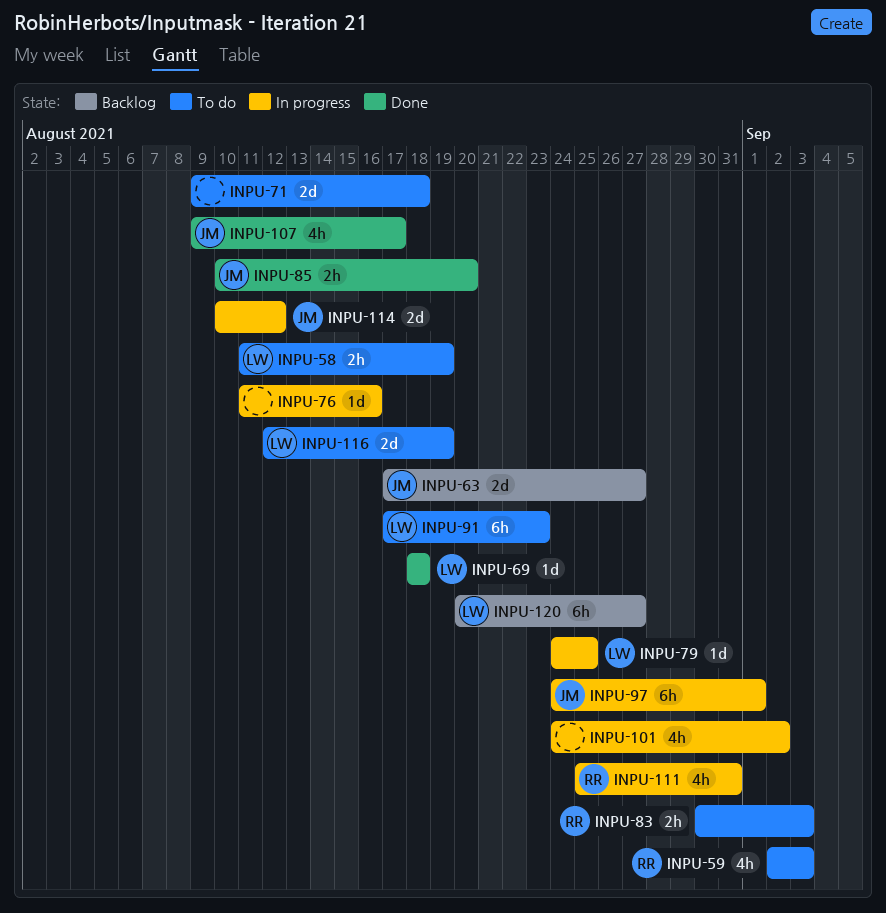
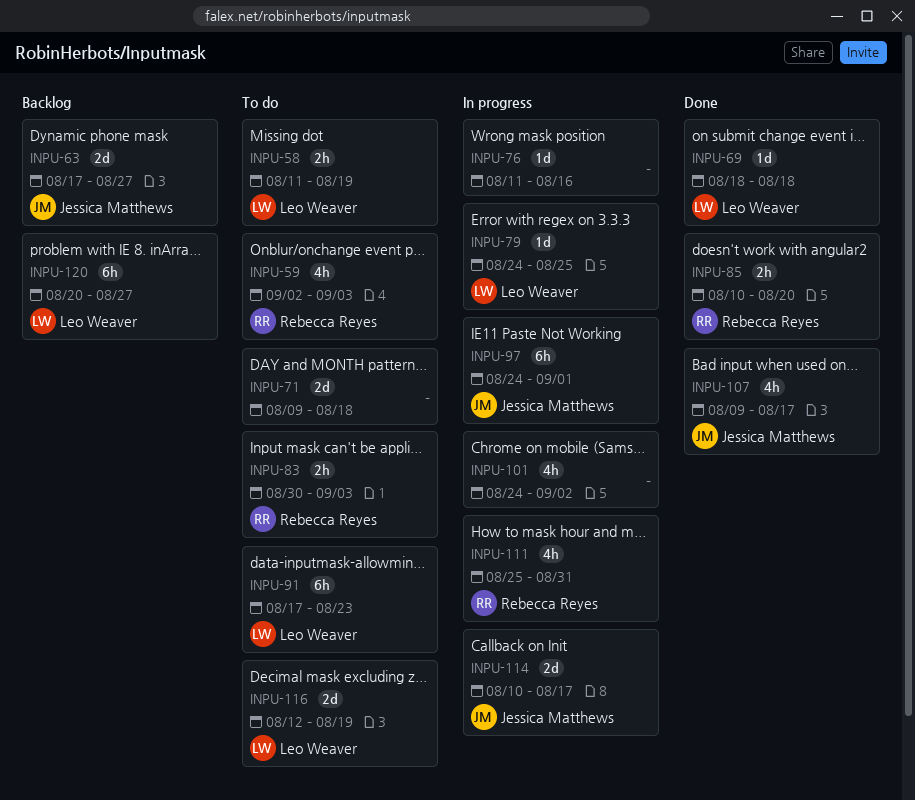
INPU-85, owner: Jessica Matthews -> Rebecca Reyes
INPU-114, due: Aug 12 -> Aug 17

